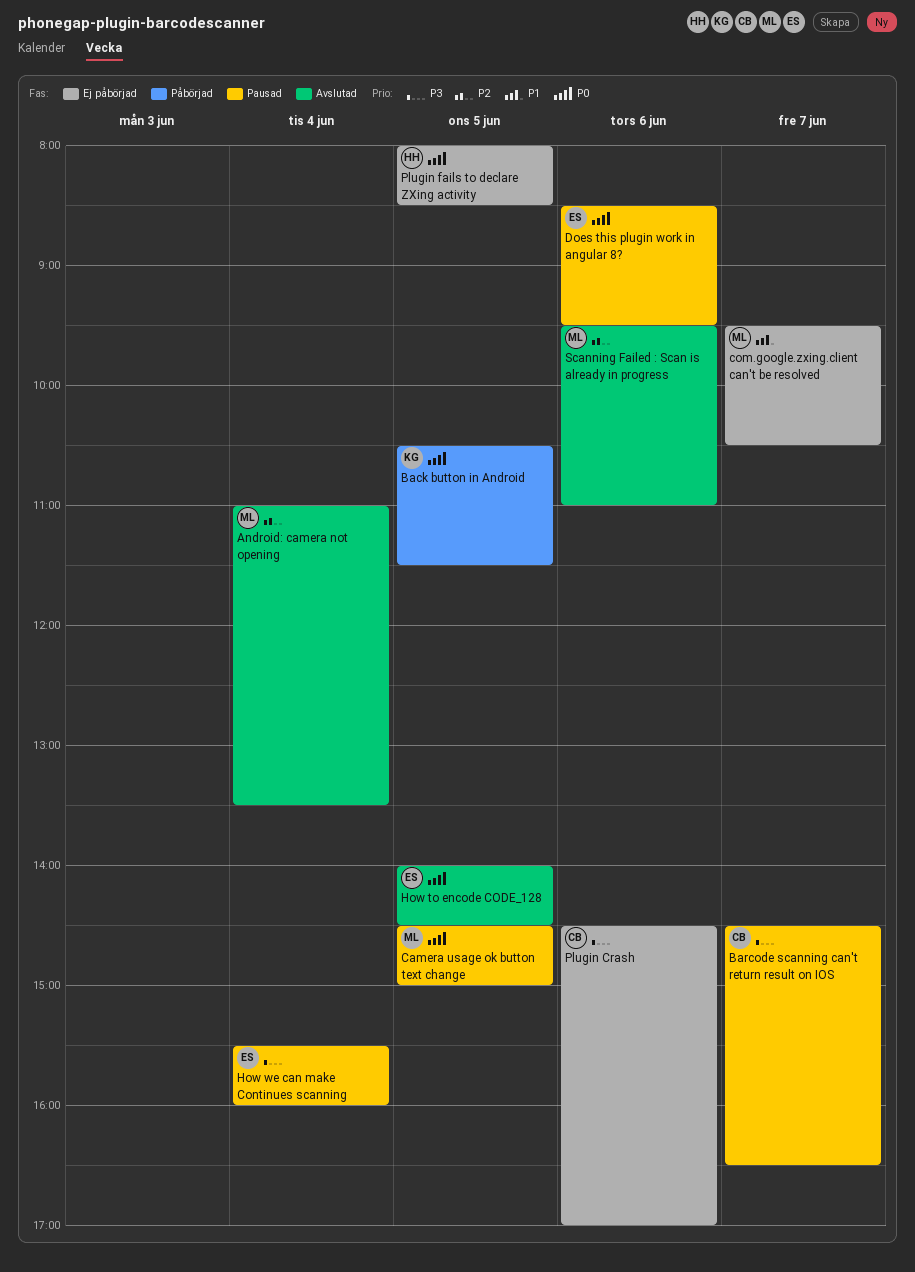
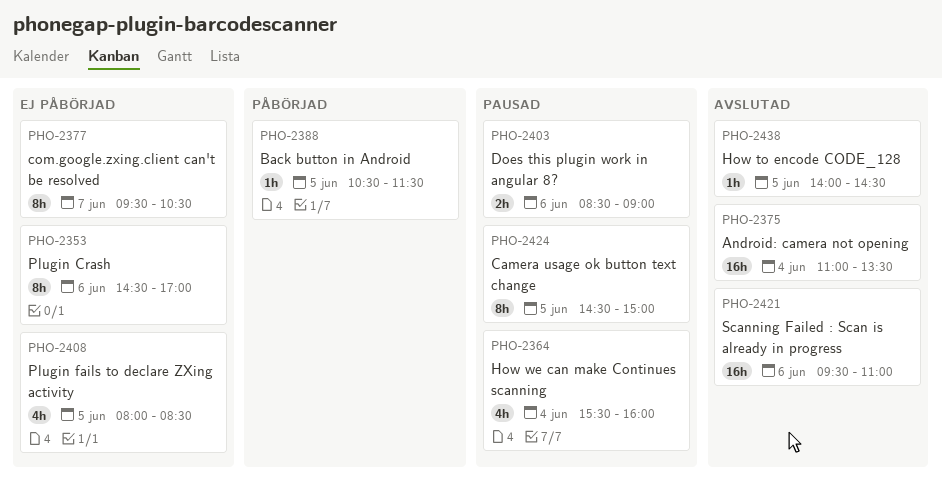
Barcode scanning can't return result on IOS: present -> none
Does this plugin work in angular 8?, ends: 09:30 -> 09:00

